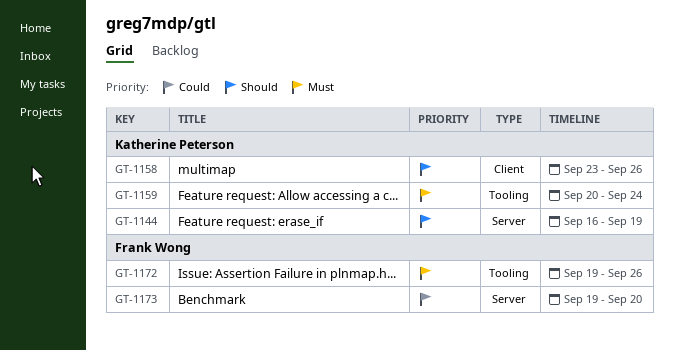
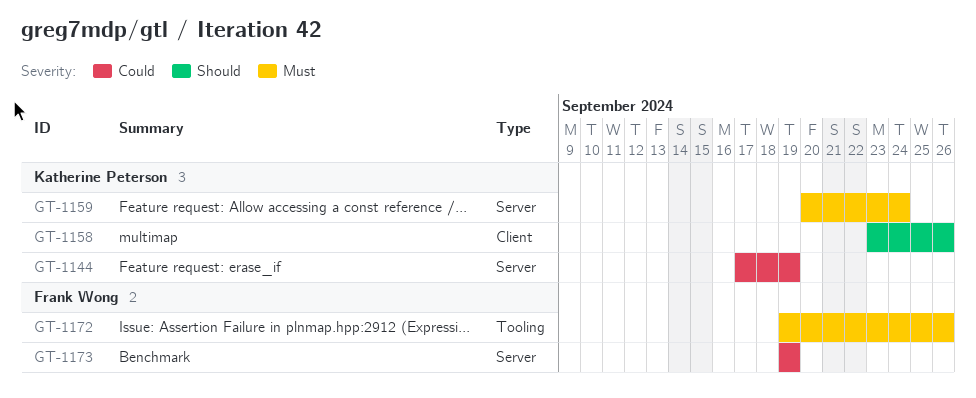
GT-1144, priority: Should -> Could
GT-1144, start: Sep 16 -> Sep 17
GT-1159, label: Tooling -> Server
GT-1173, due: Sep 20 -> Sep 19

